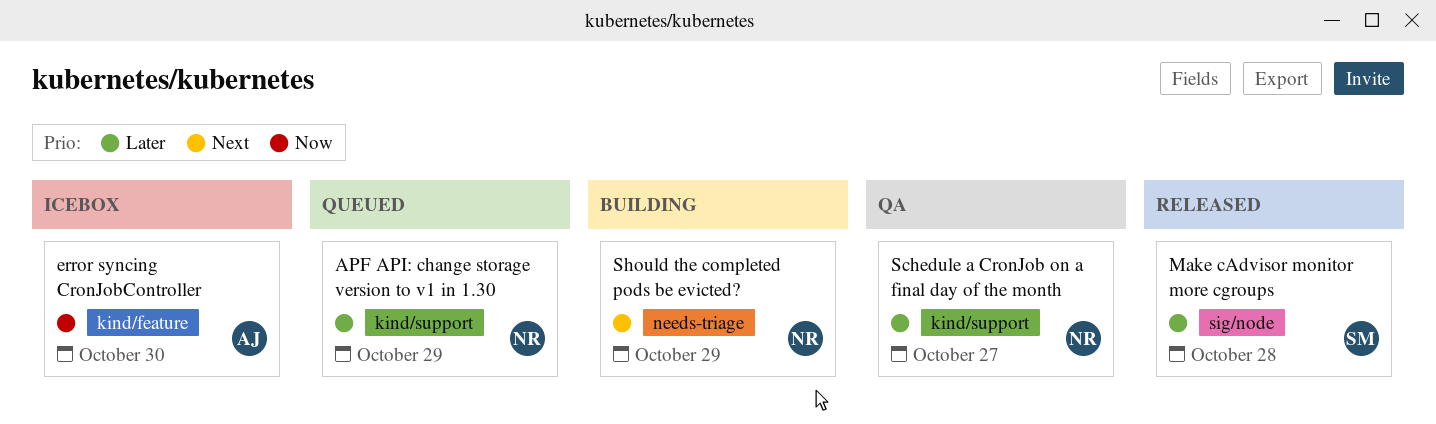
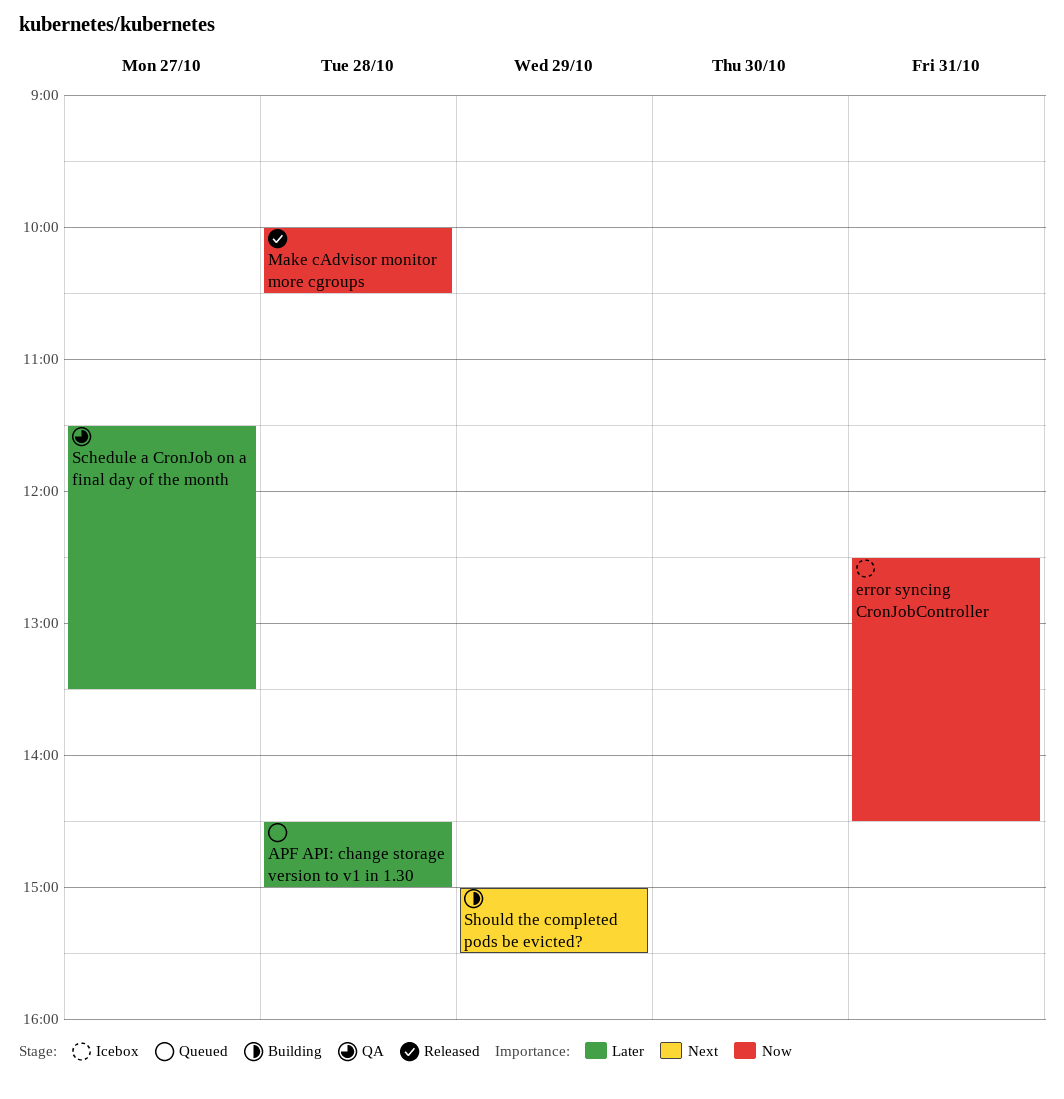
APF API: change storage version to v1 in 1.30, day: Oct 29 -> Oct 28
error syncing CronJobController, day: Oct 30 -> Oct 31
Make cAdvisor monitor more cgroups, priority: Later -> Now

